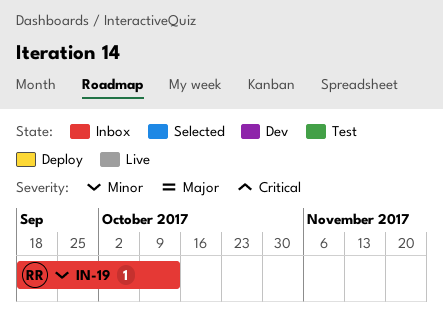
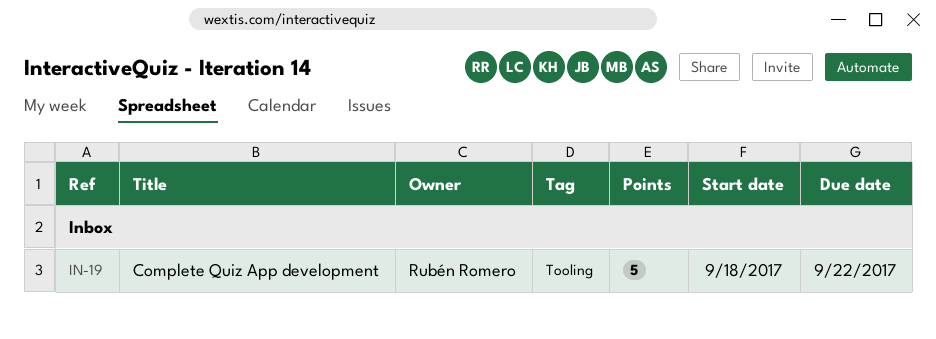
IN-19, estimate: 1 -> 5
IN-19, due: Oct 13 -> Sep 22

